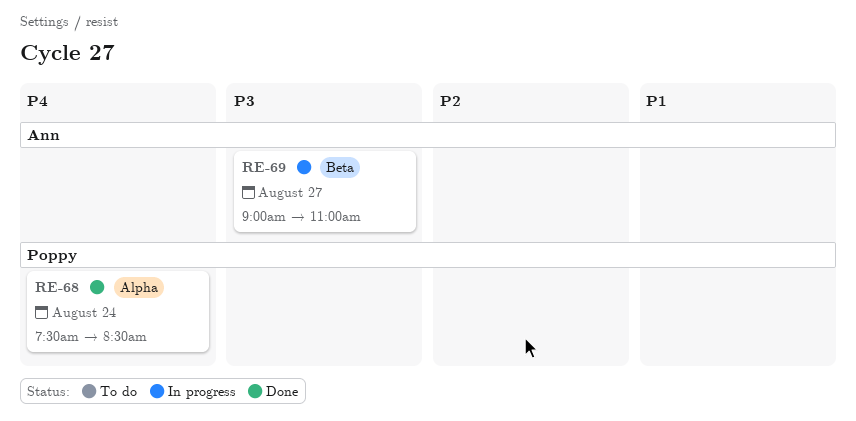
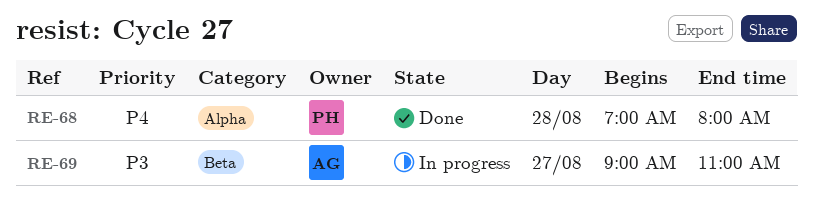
RE-68, day: Aug 24 -> Aug 28
RE-68, begins: 07:30 -> 07:00
RE-68, ends: 08:30 -> 08:00

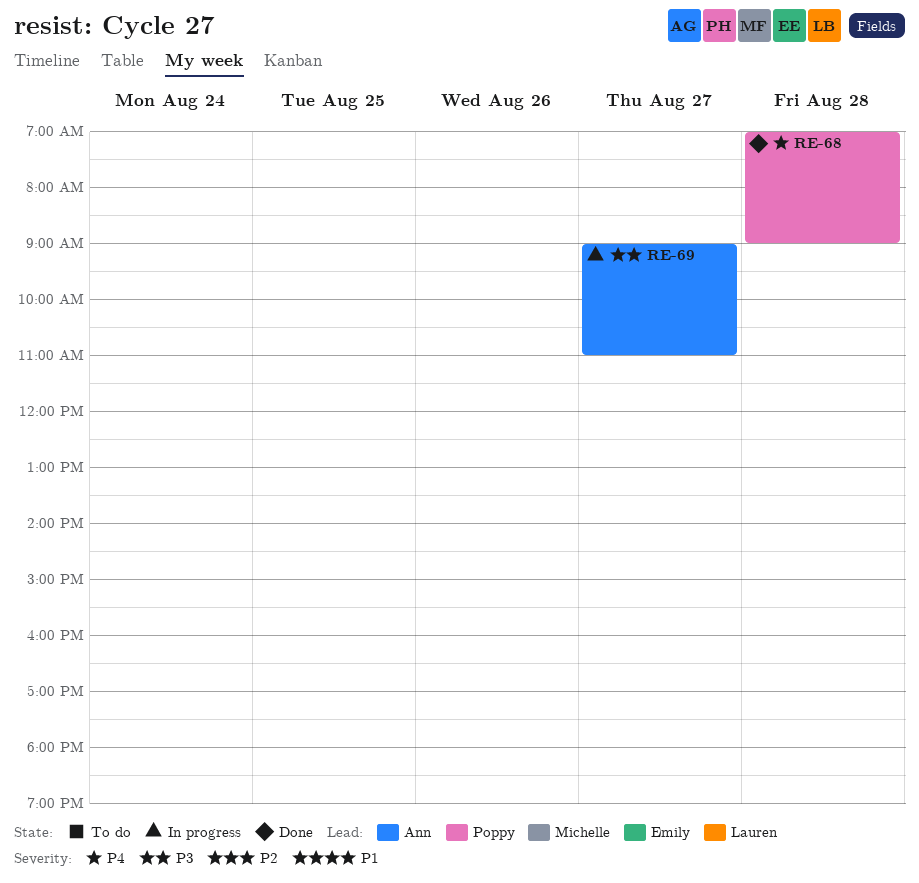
RE-68, ends: 08:00 -> 09:00

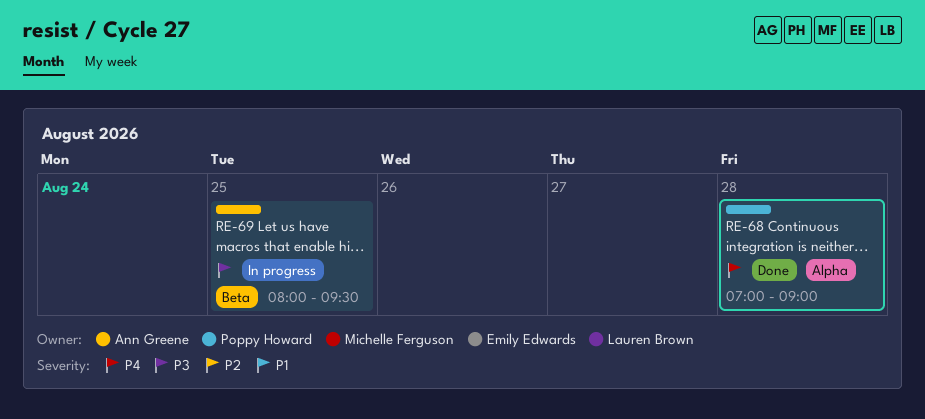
RE-69, day: Aug 27 -> Aug 25
RE-69, begins: 09:00 -> 08:00
RE-69, ends: 11:00 -> 09:30

